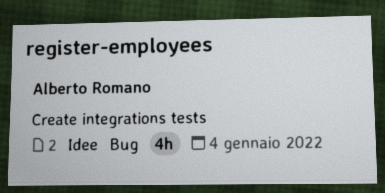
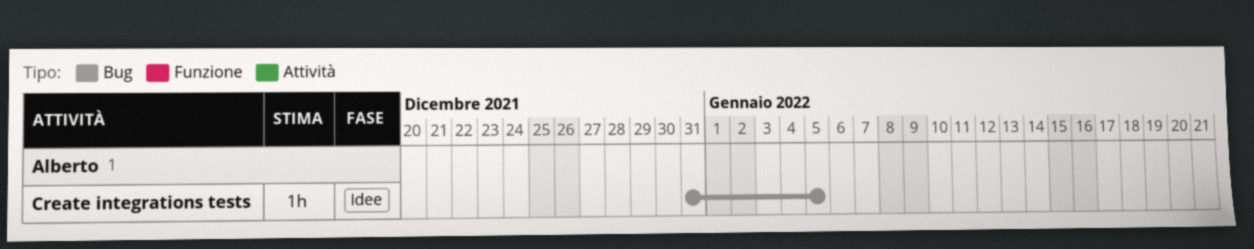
Create integrations tests, estimate: 4h -> 1h
Create integrations tests, due: Jan 4 -> Jan 5

